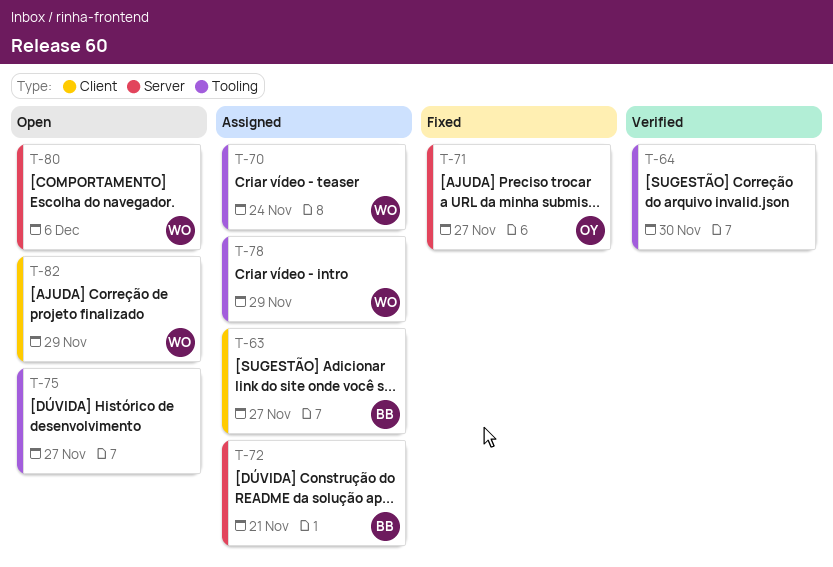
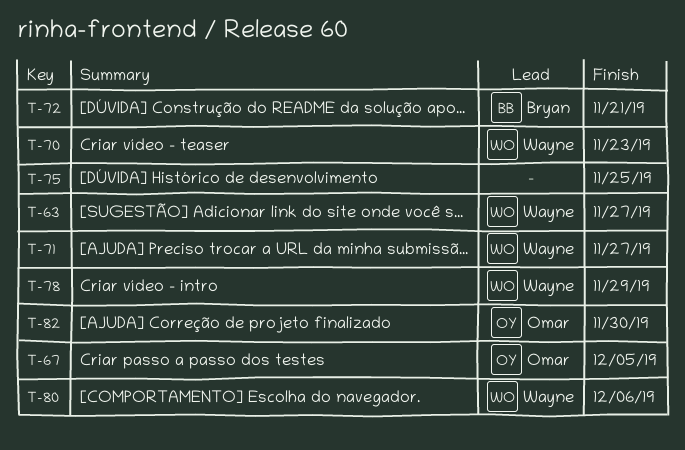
T-63, owner: Bryan -> Wayne
T-64: present -> none
T-67: none -> present
T-70, due: Nov 24 -> Nov 23
T-71, owner: Omar -> Wayne
T-75, due: Nov 27 -> Nov 25
T-82, owner: Wayne -> Omar
T-82, due: Nov 29 -> Nov 30

